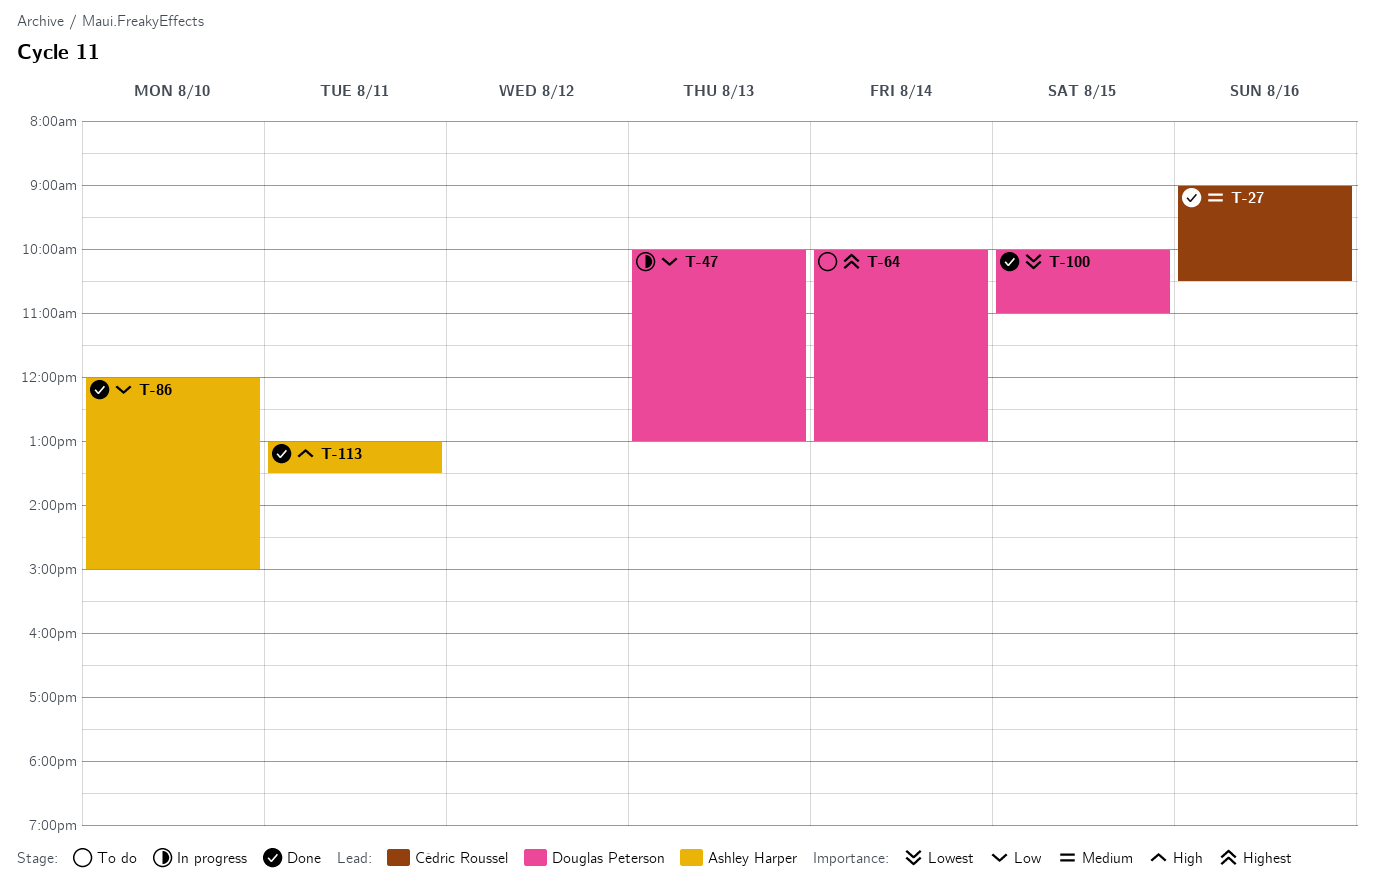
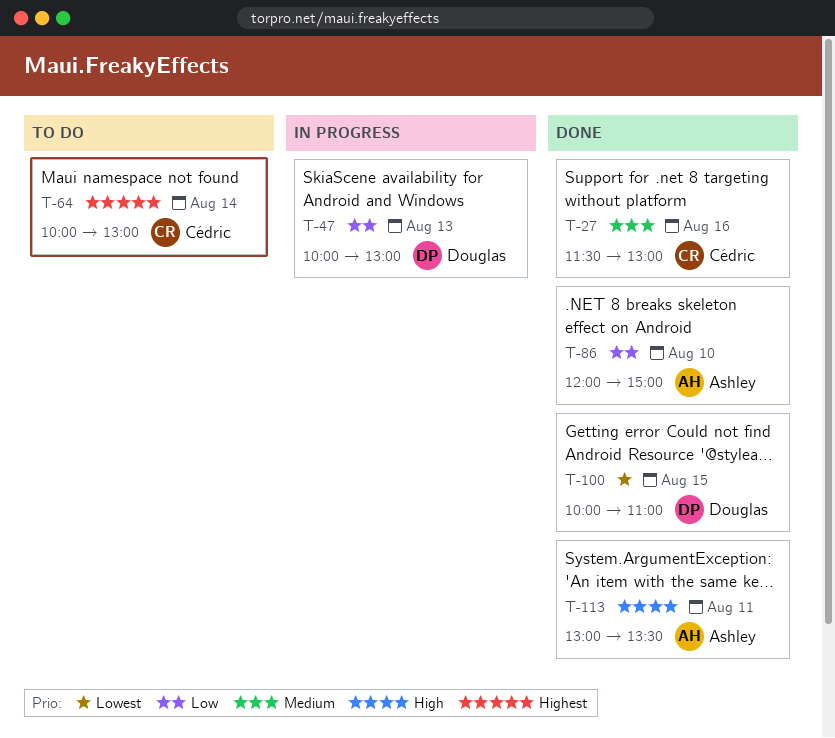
T-27, begins: 09:00 -> 11:30
T-27, ends: 10:30 -> 13:00
T-64, owner: Douglas Peterson -> Cédric Roussel

